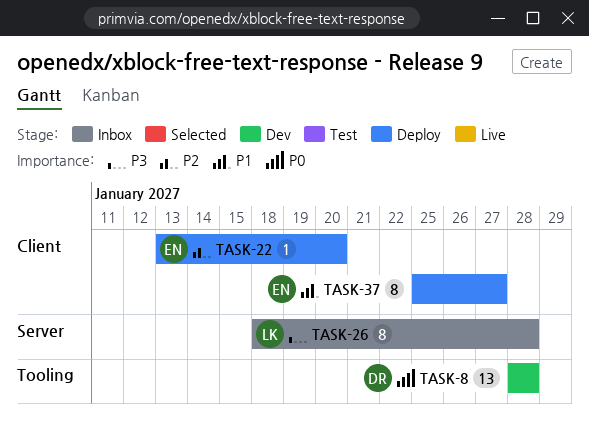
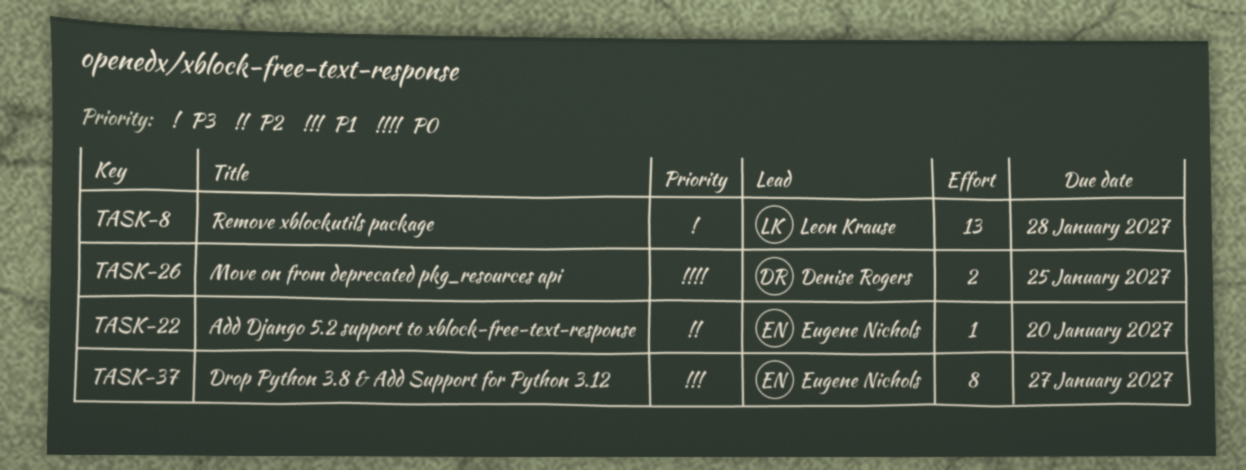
TASK-8, owner: Denise Rogers -> Leon Krause
TASK-8, priority: P0 -> P3
TASK-26, owner: Leon Krause -> Denise Rogers
TASK-26, priority: P3 -> P0
TASK-26, estimate: 8 -> 2
TASK-26, due: Jan 28 -> Jan 25

